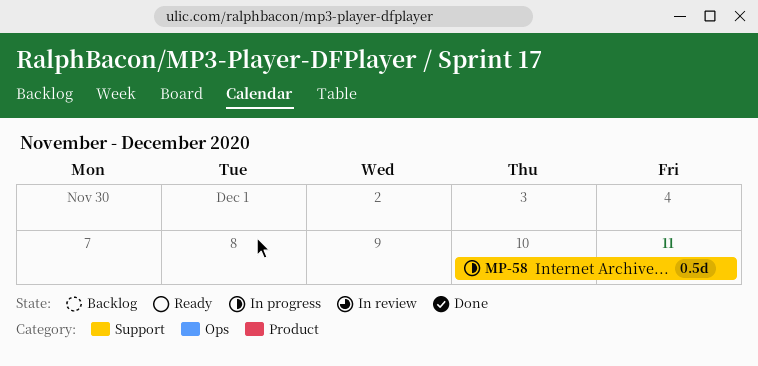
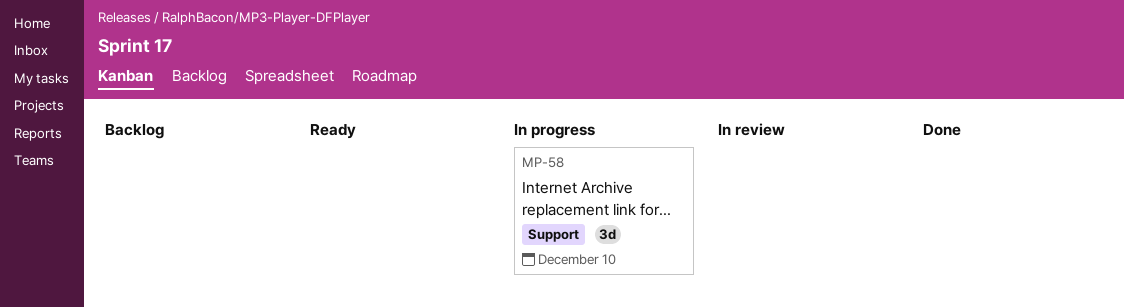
MP-58, estimate: 0.5d -> 3d
MP-58, due: Dec 11 -> Dec 10

